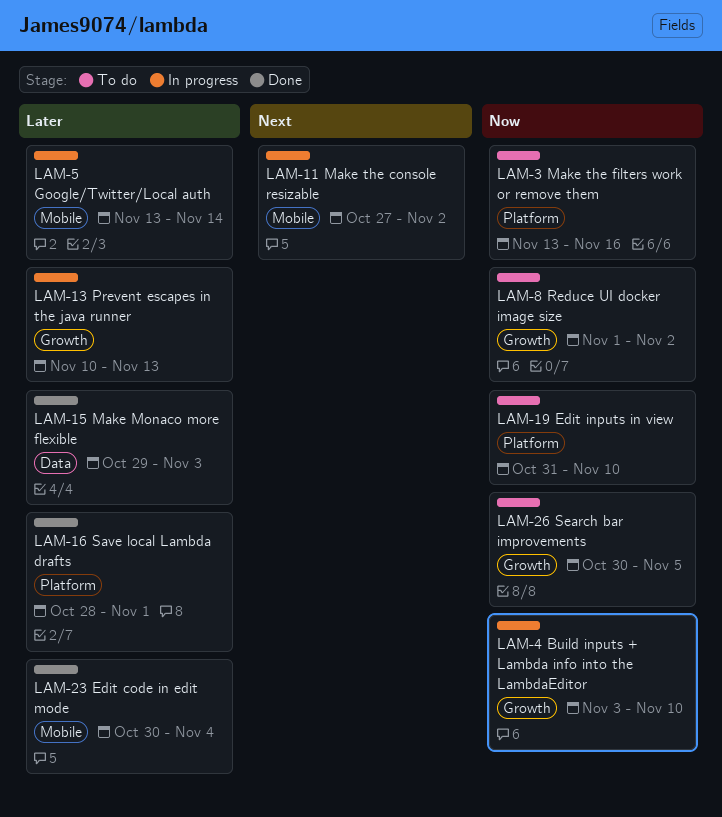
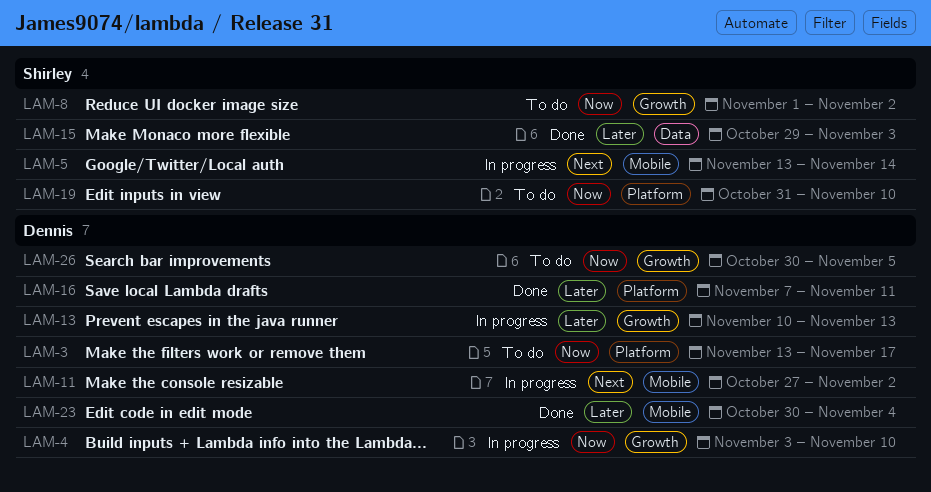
LAM-3, due: Nov 16 -> Nov 17
LAM-5, priority: Later -> Next
LAM-16, start: Oct 28 -> Nov 7
LAM-16, due: Nov 1 -> Nov 11

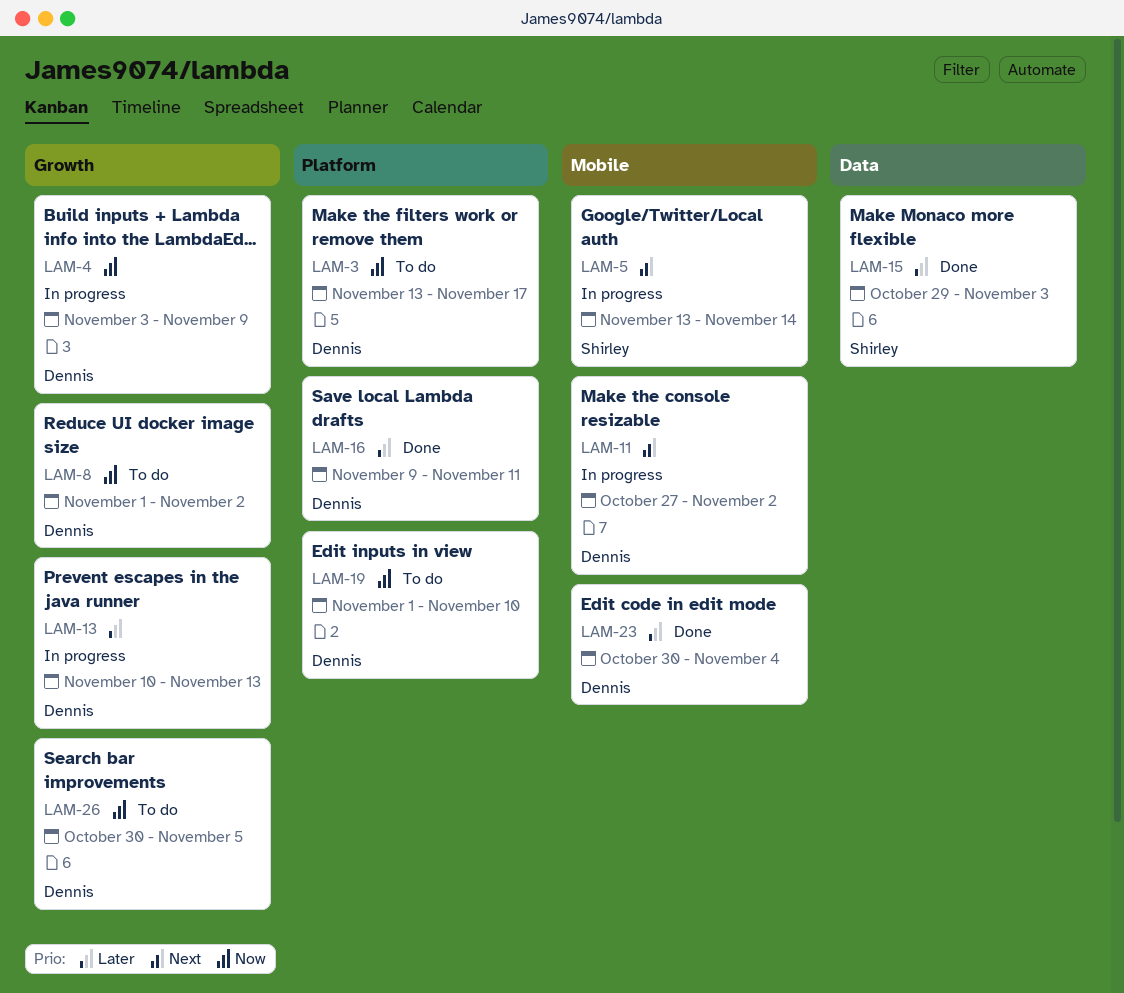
LAM-4, due: Nov 10 -> Nov 9
LAM-8, owner: Shirley -> Dennis
LAM-16, start: Nov 7 -> Nov 9
LAM-19, owner: Shirley -> Dennis
LAM-19, start: Oct 31 -> Nov 1

